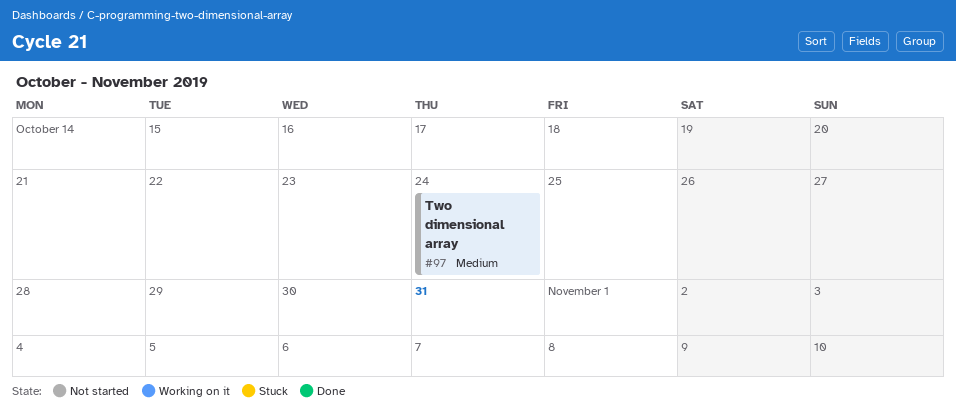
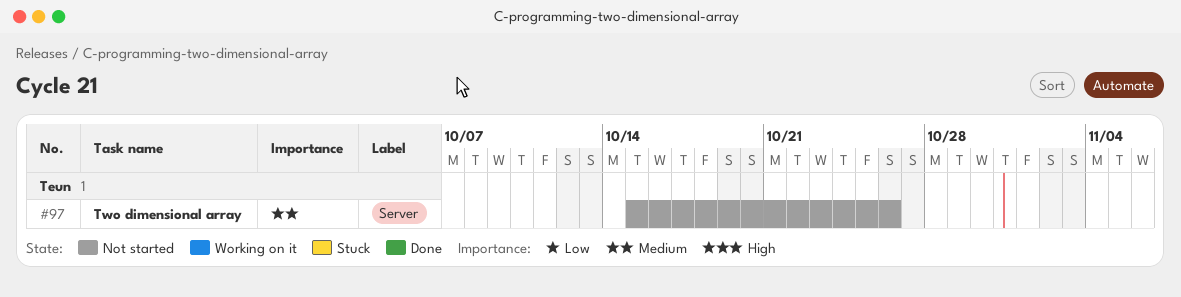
#97, due: Oct 24 -> Oct 26

